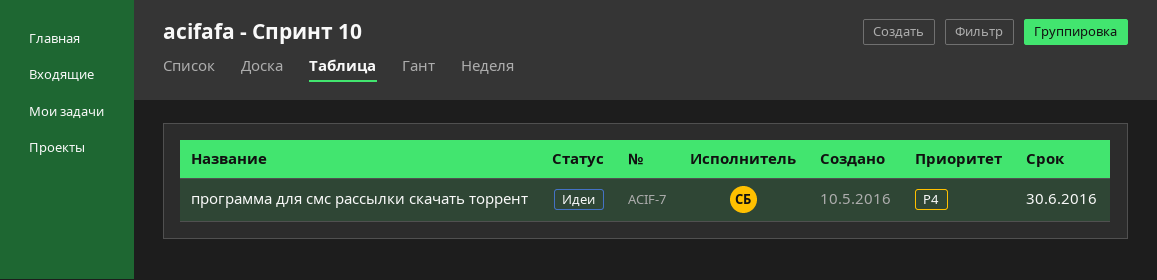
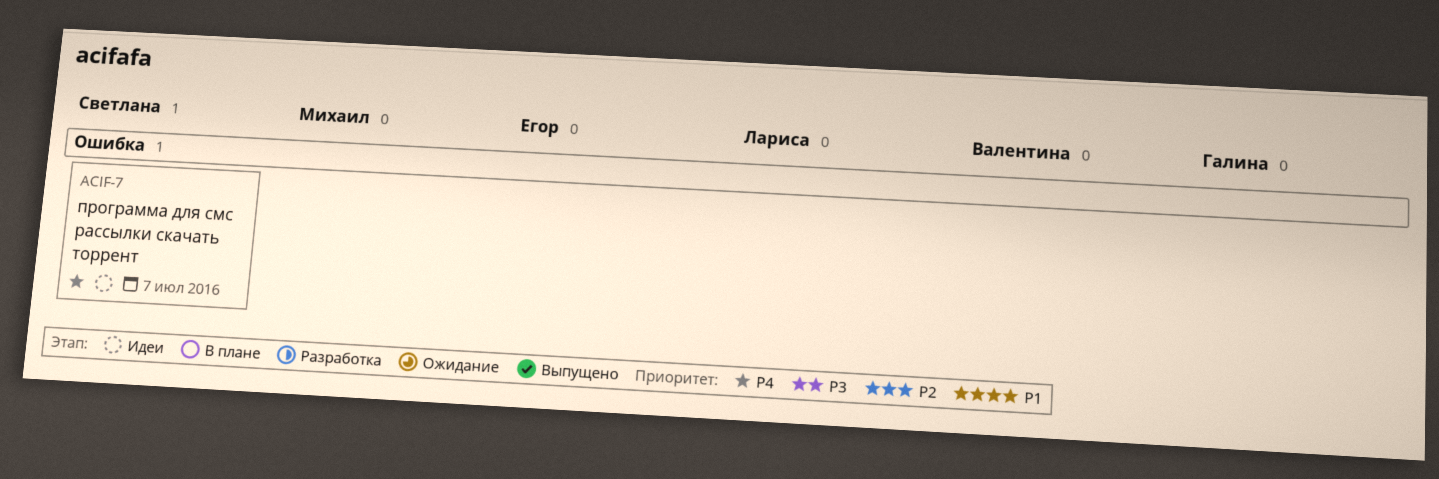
ACIF-7, due: Jun 30 -> Jul 7

